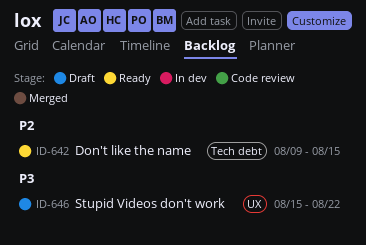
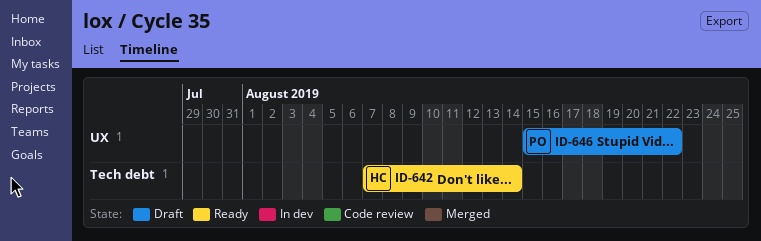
ID-642, start: Aug 9 -> Aug 7
ID-642, due: Aug 15 -> Aug 14

